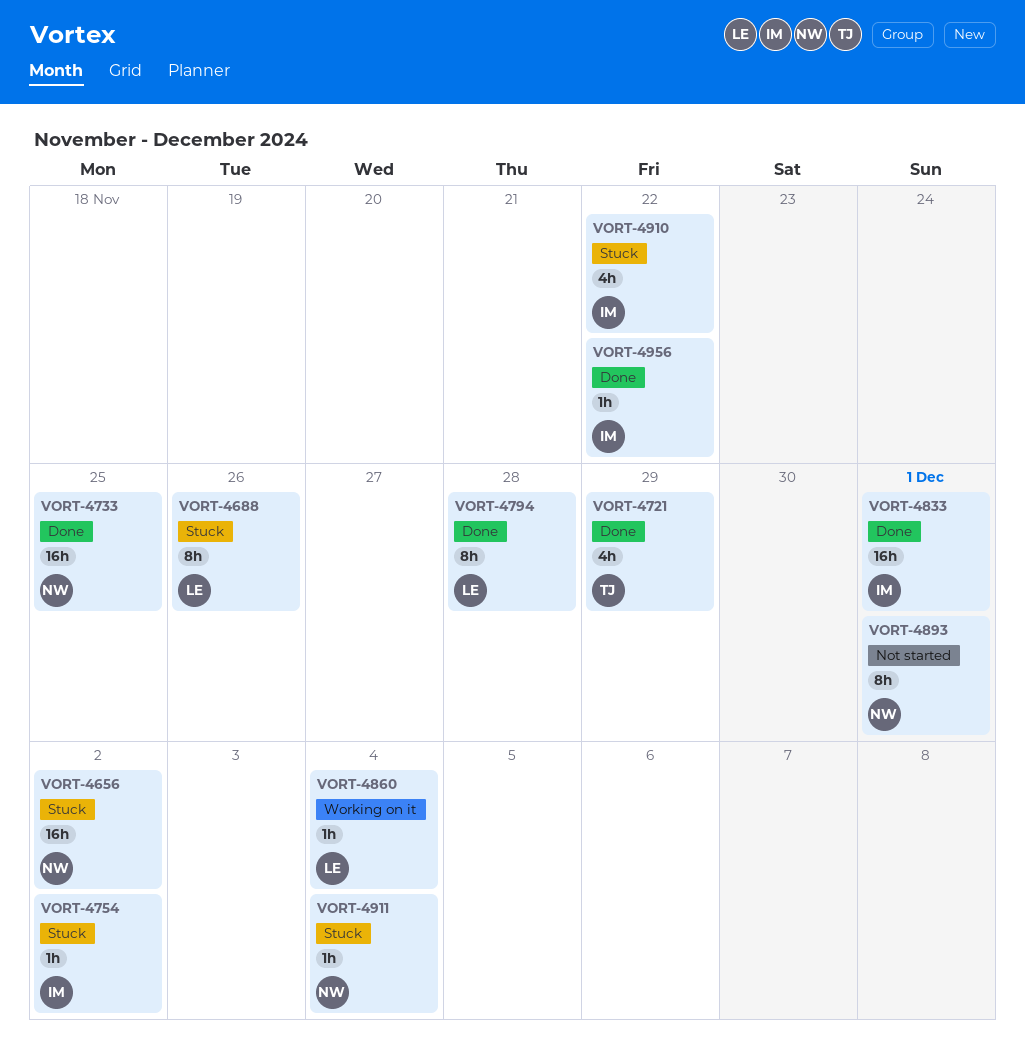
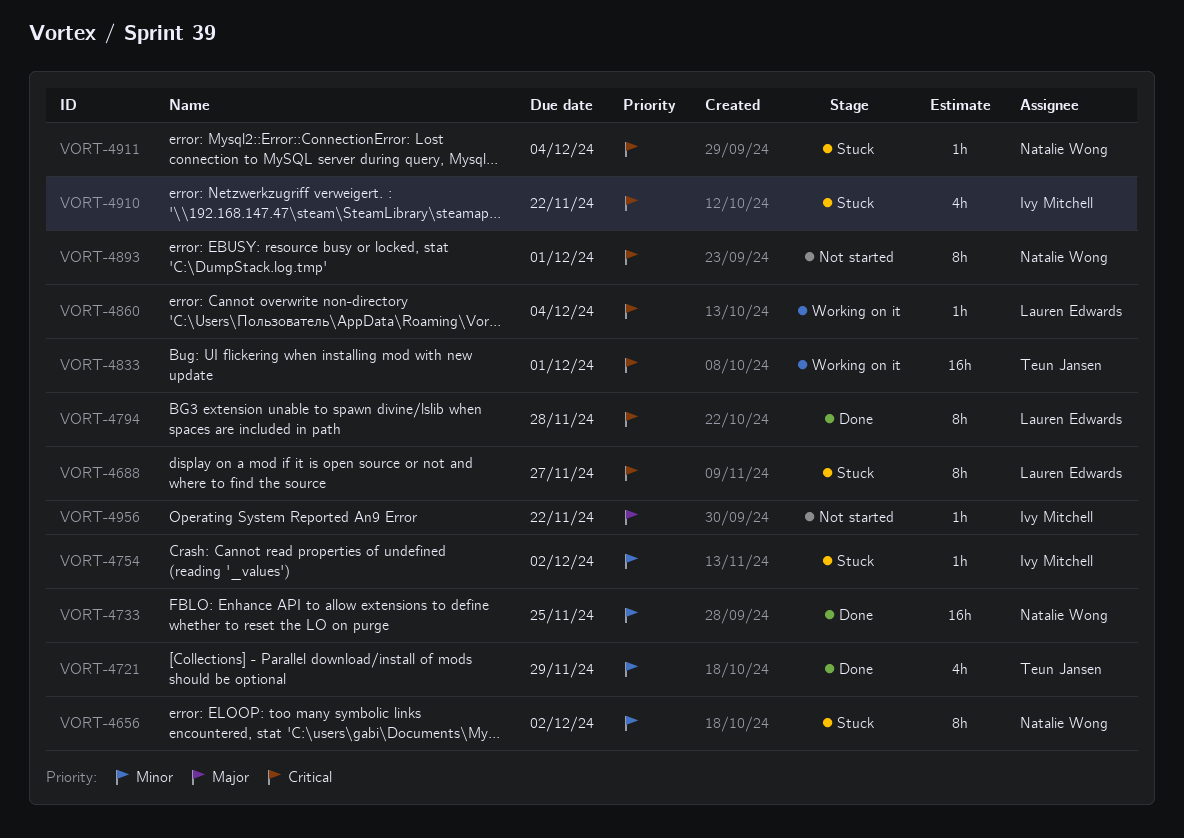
VORT-4656, estimate: 16h -> 8h
VORT-4688, due: Nov 26 -> Nov 27
VORT-4833, status: Done -> Working on it
VORT-4833, owner: Ivy Mitchell -> Teun Jansen
VORT-4956, status: Done -> Not started

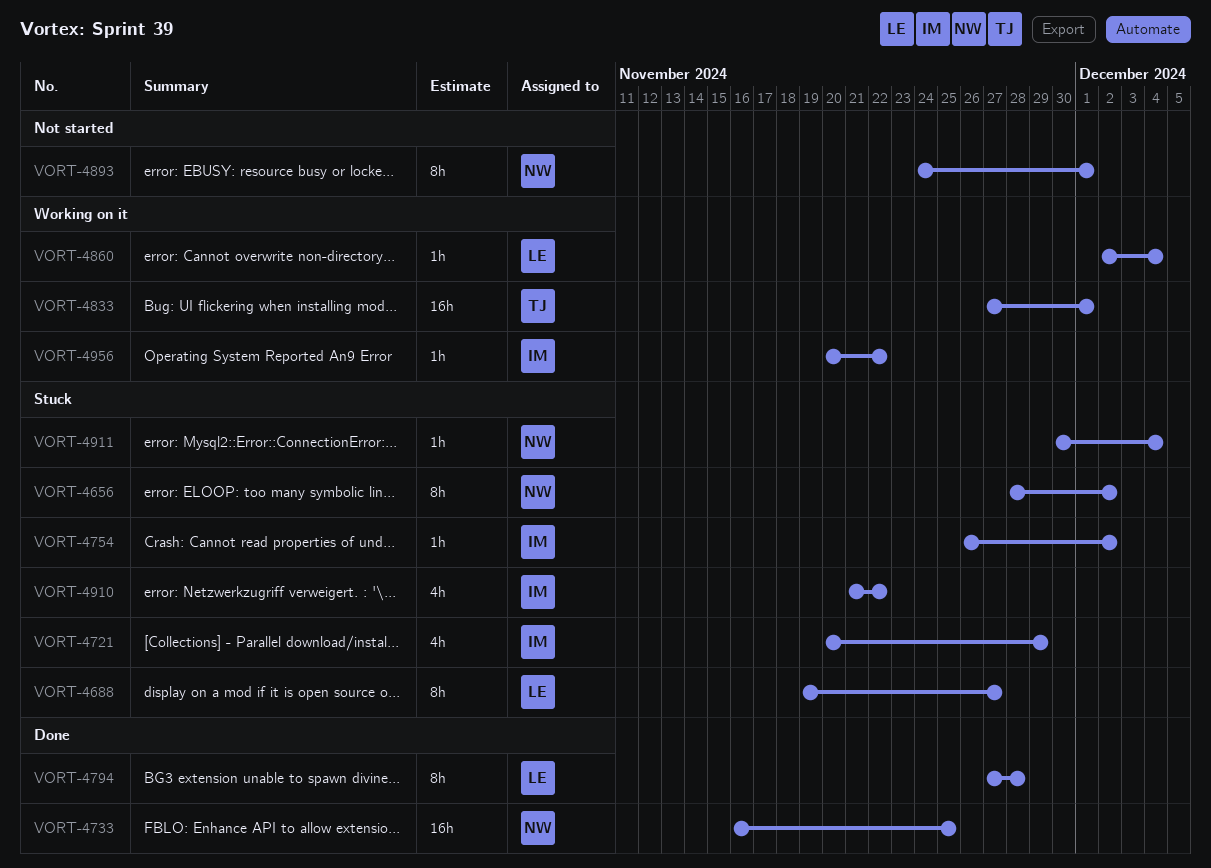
VORT-4721, status: Done -> Stuck
VORT-4721, owner: Teun Jansen -> Ivy Mitchell
VORT-4956, status: Not started -> Working on it

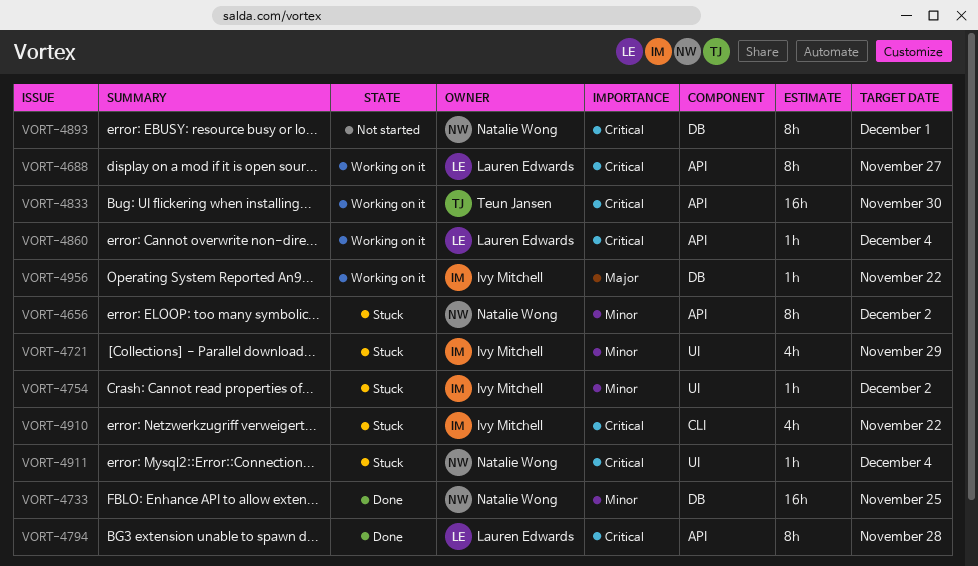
VORT-4688, status: Stuck -> Working on it
VORT-4833, due: Dec 1 -> Nov 30

